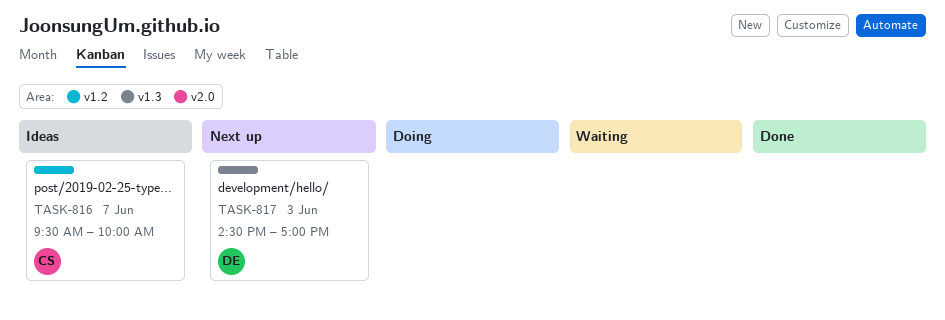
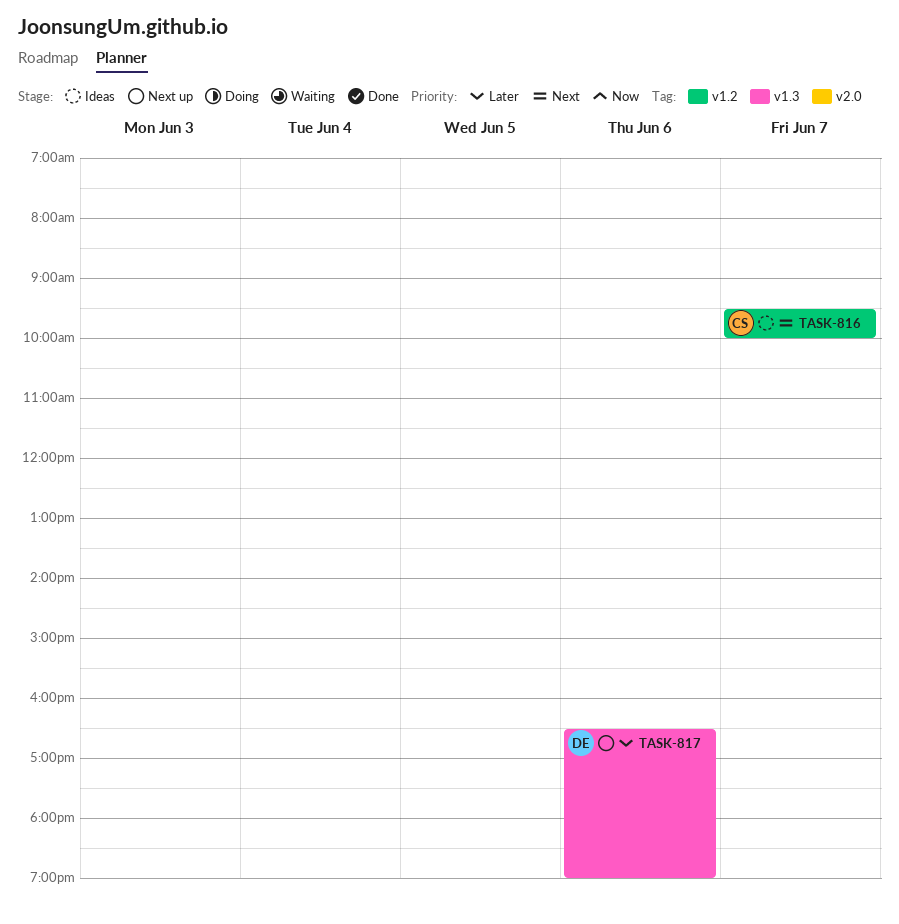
TASK-817, day: Jun 3 -> Jun 6
TASK-817, begins: 14:30 -> 16:30
TASK-817, ends: 17:00 -> 19:00

